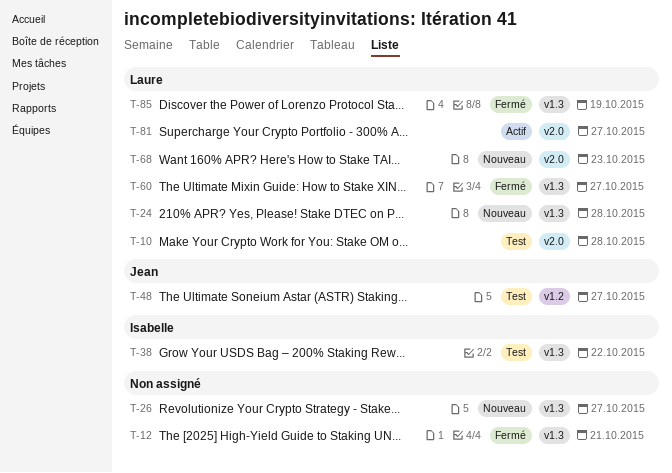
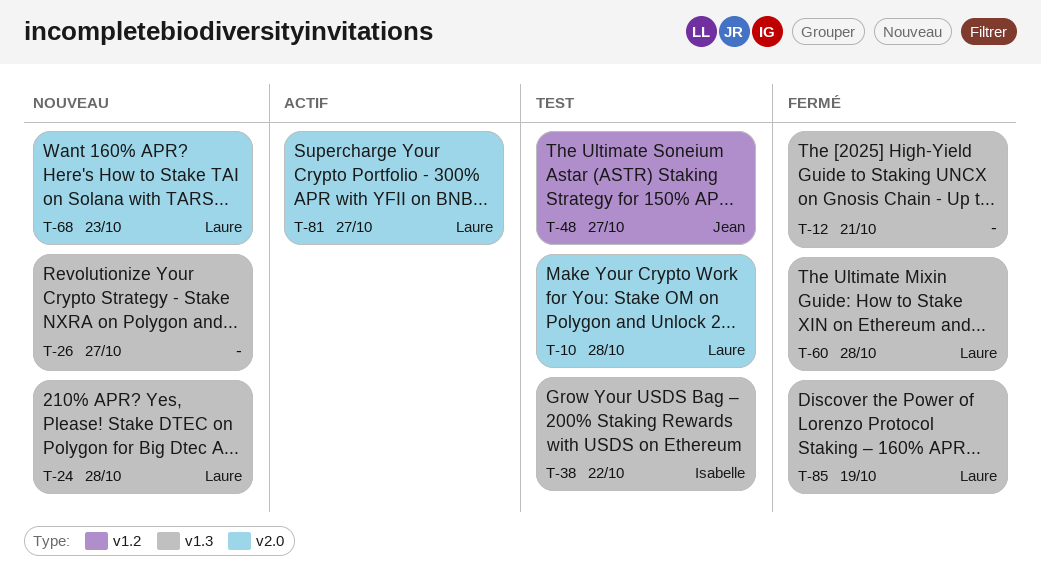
T-60, due: Oct 27 -> Oct 28

